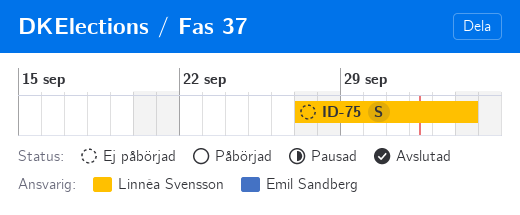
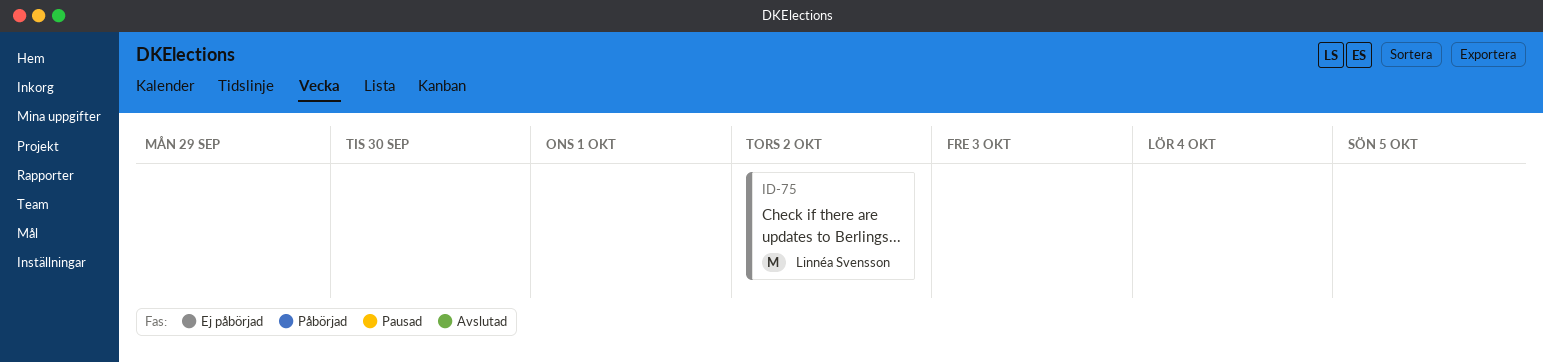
ID-75, estimate: S -> M
ID-75, due: Oct 4 -> Oct 2

